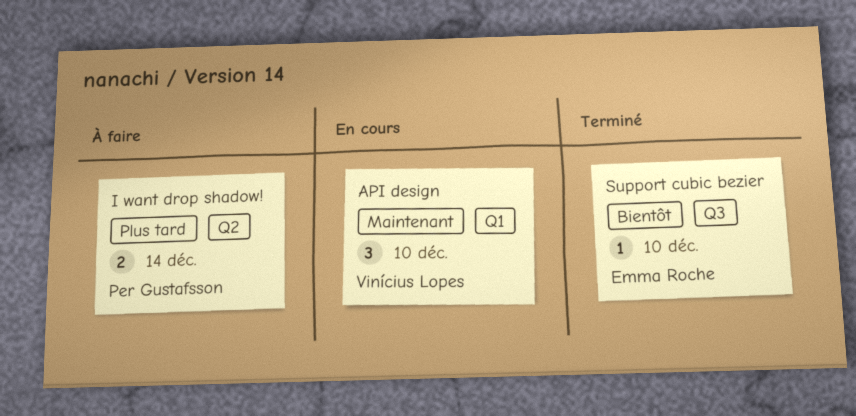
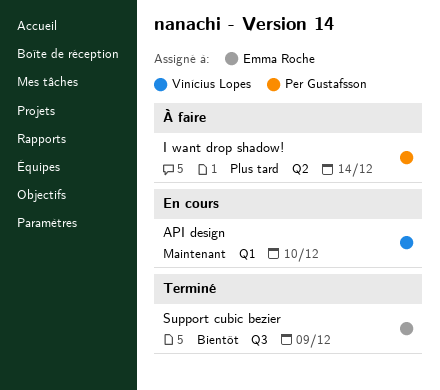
Support cubic bezier, due: Dec 10 -> Dec 9

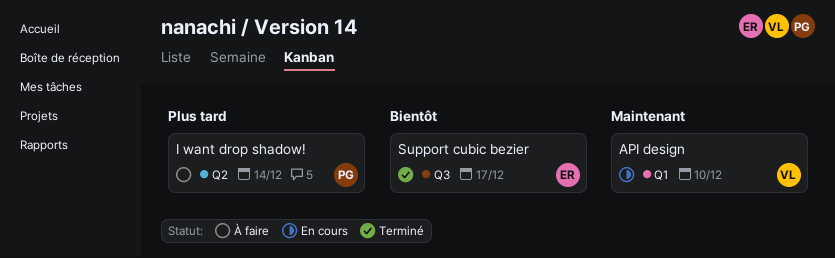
Support cubic bezier, due: Dec 9 -> Dec 17

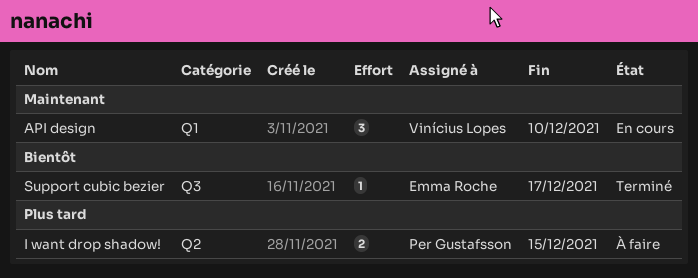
I want drop shadow!, due: Dec 14 -> Dec 15

